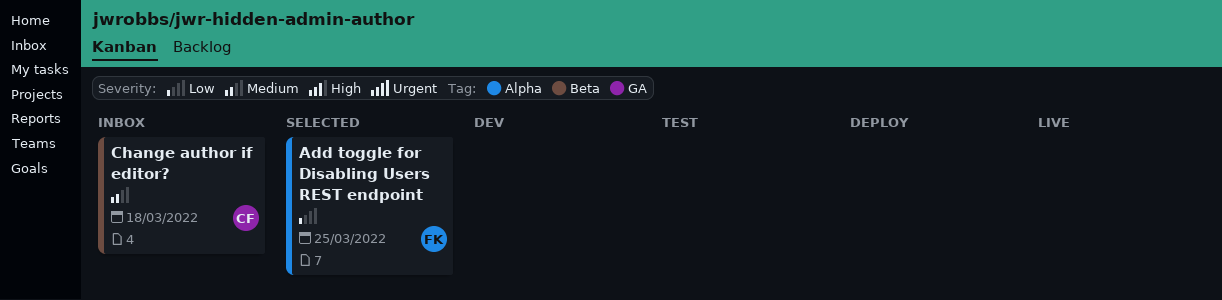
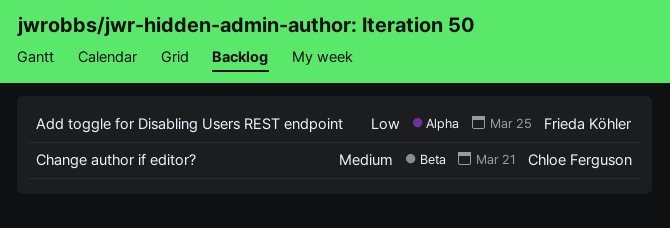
Change author if editor?, due: Mar 18 -> Mar 21

